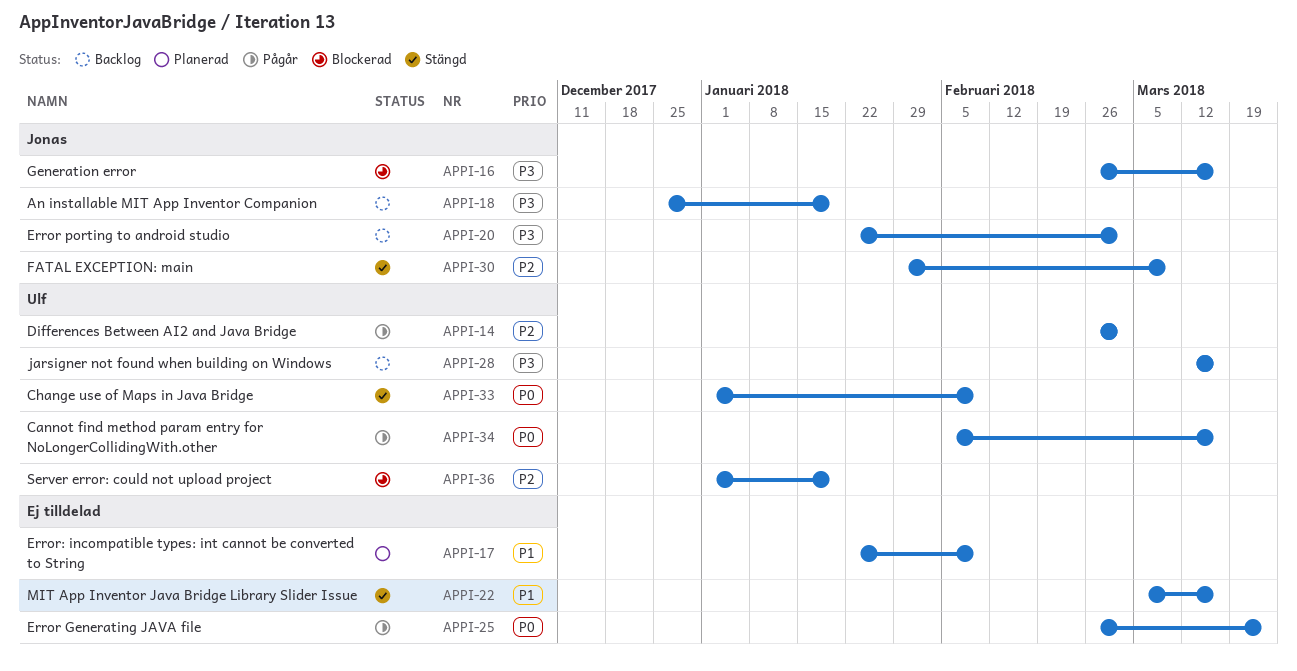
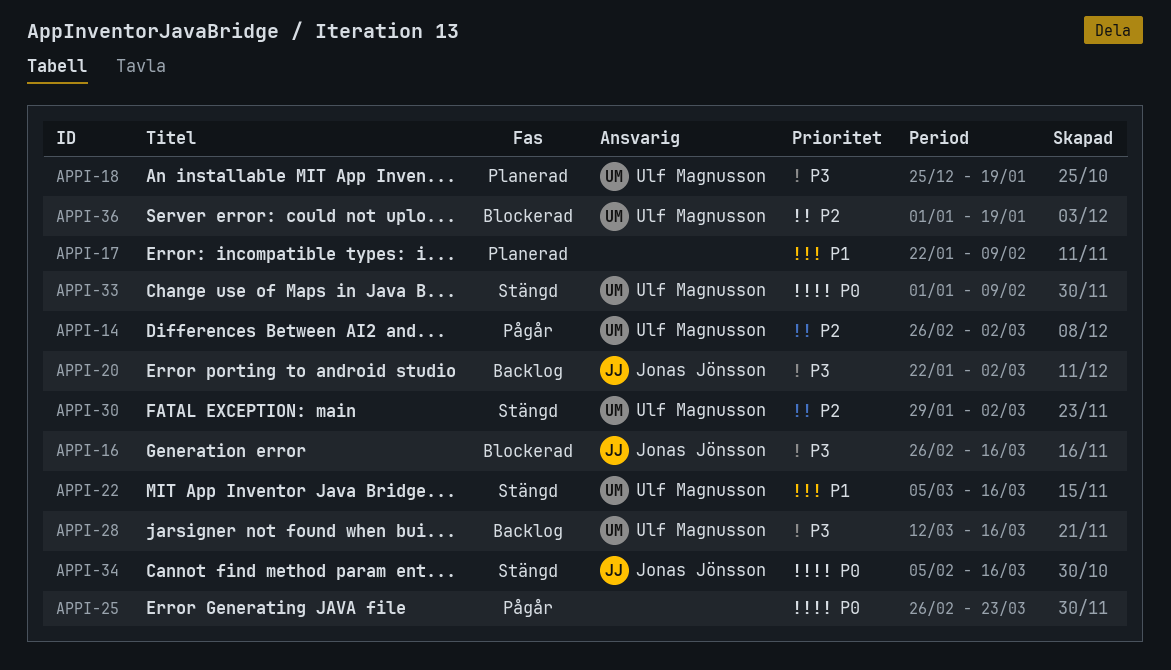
APPI-18, status: Backlog -> Planerad
APPI-18, owner: Jonas Jönsson -> Ulf Magnusson
APPI-22, owner: none -> Ulf Magnusson
APPI-30, owner: Jonas Jönsson -> Ulf Magnusson
APPI-30, due: Mar 9 -> Mar 2
APPI-34, status: Pågår -> Stängd
APPI-34, owner: Ulf Magnusson -> Jonas Jönsson

